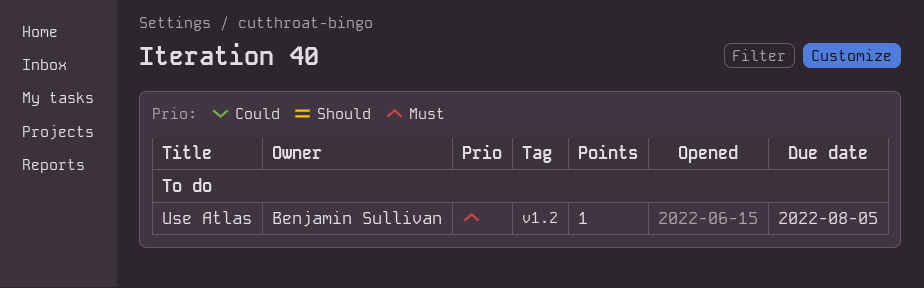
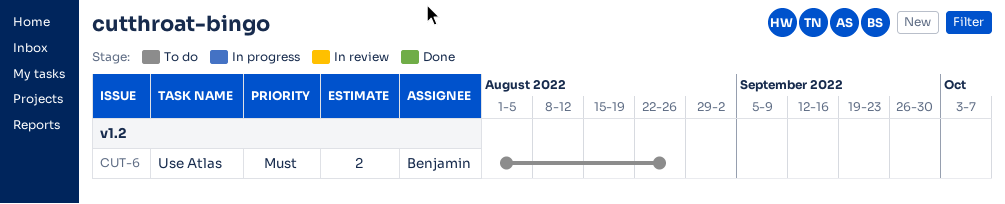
Use Atlas, estimate: 1 -> 2
Use Atlas, due: Aug 5 -> Aug 26

